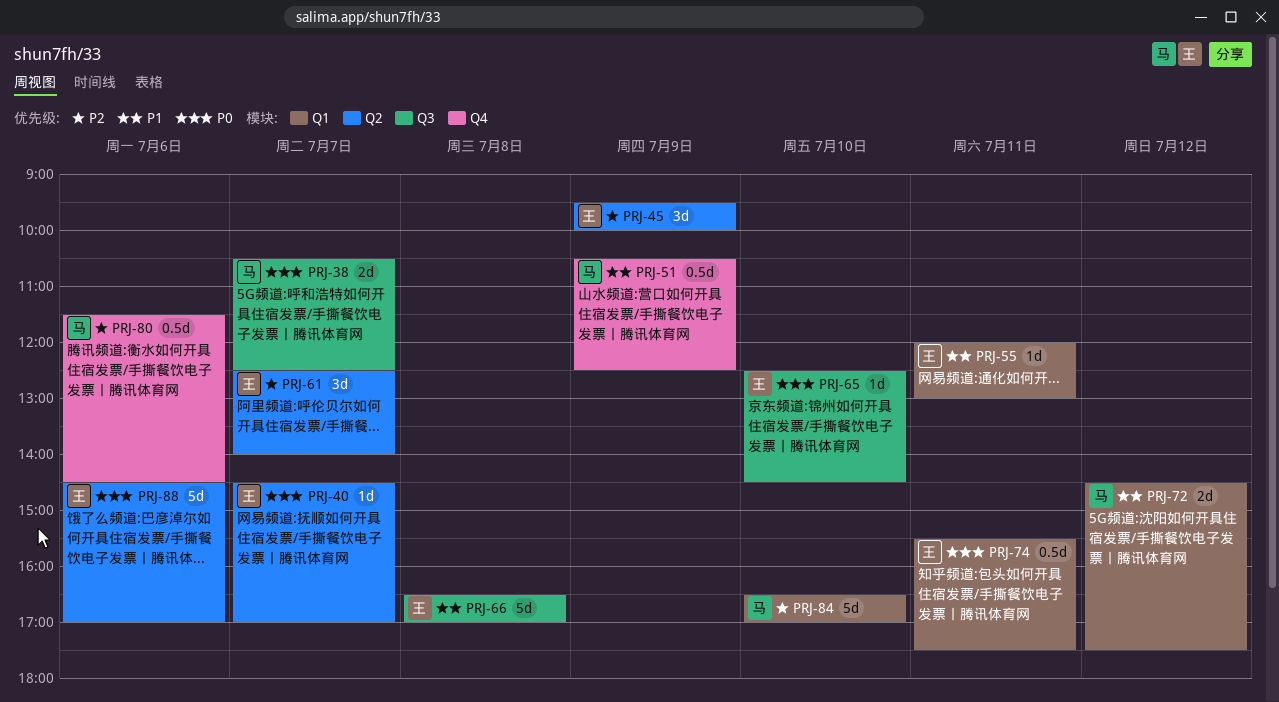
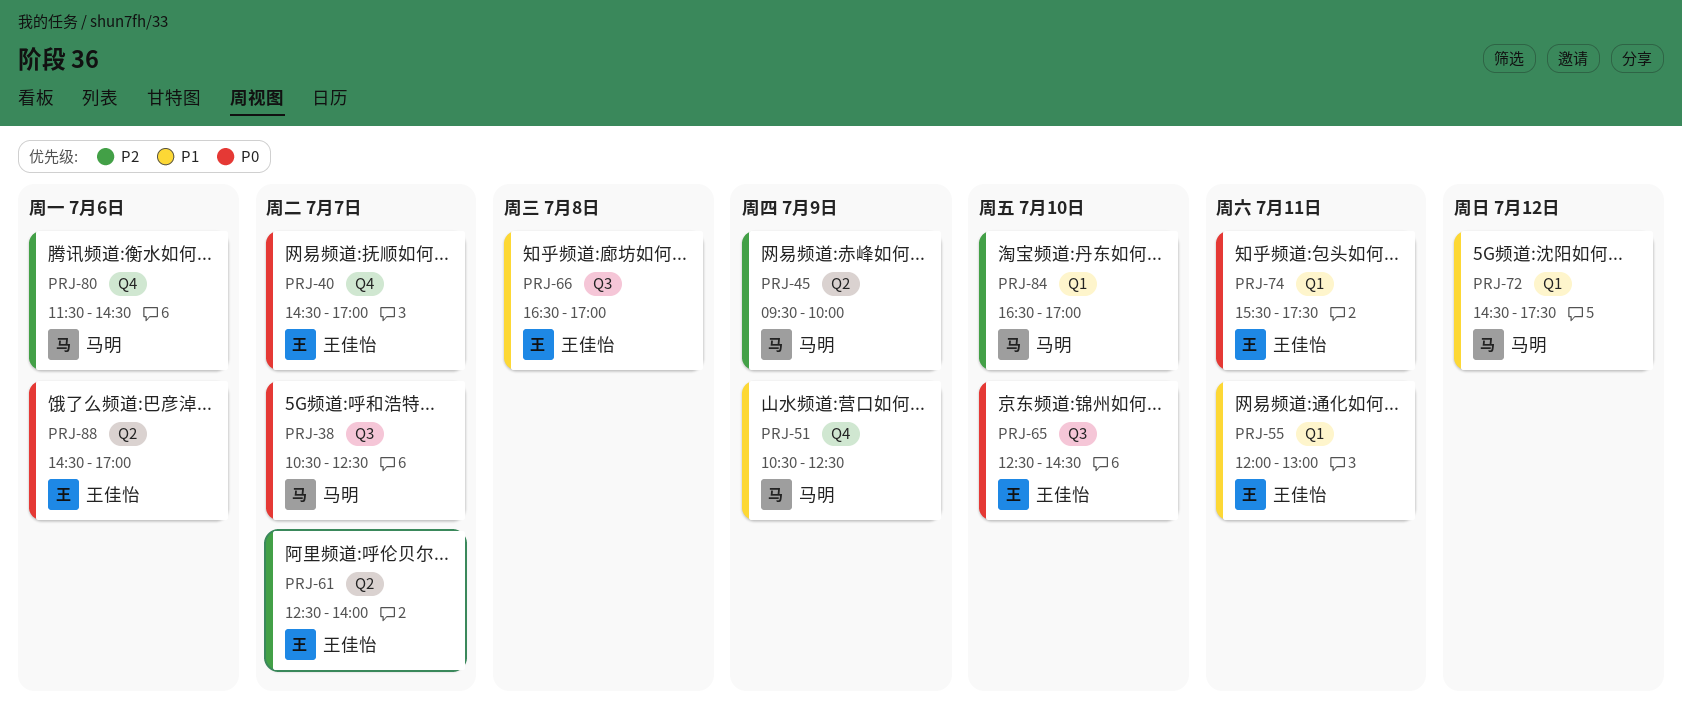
PRJ-40, label: Q2 -> Q4
PRJ-45, owner: 王佳怡 -> 马明

